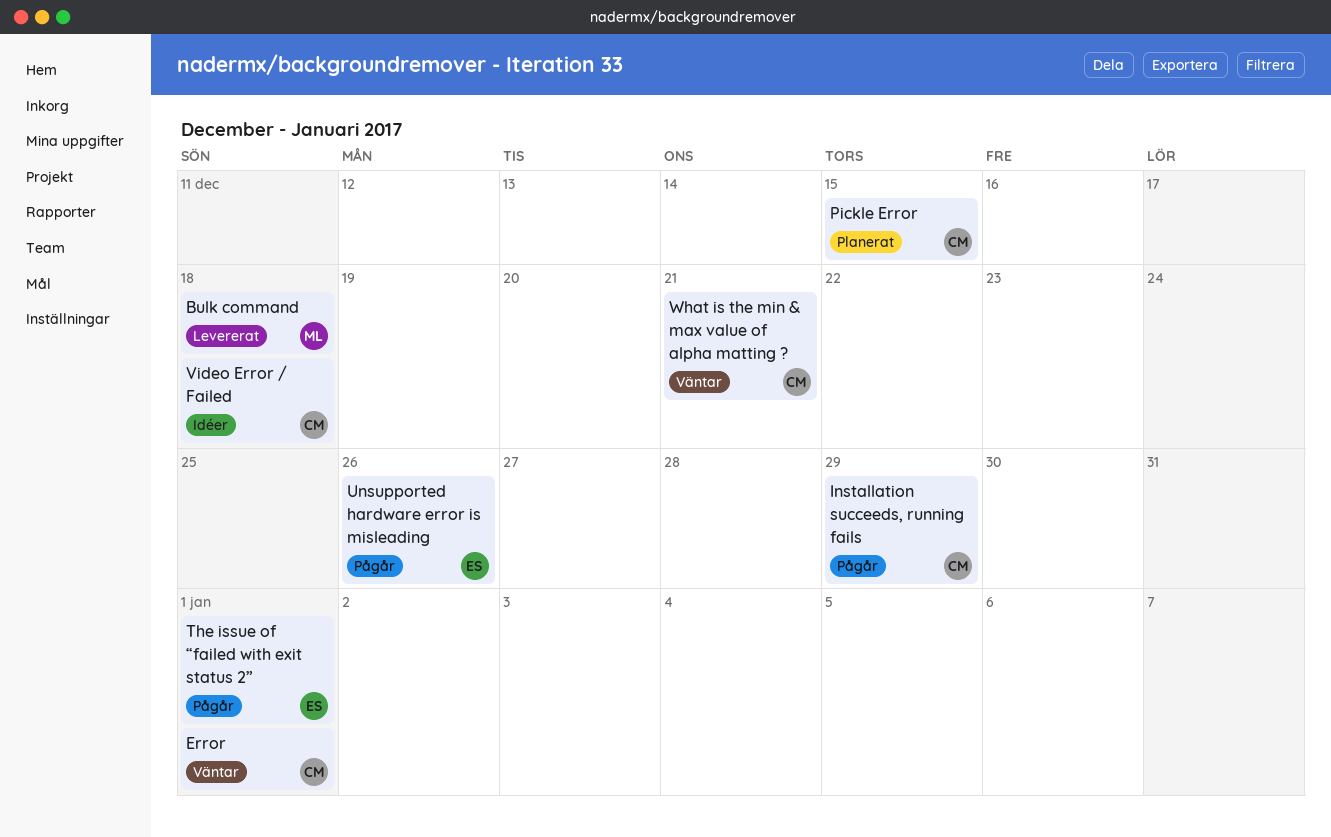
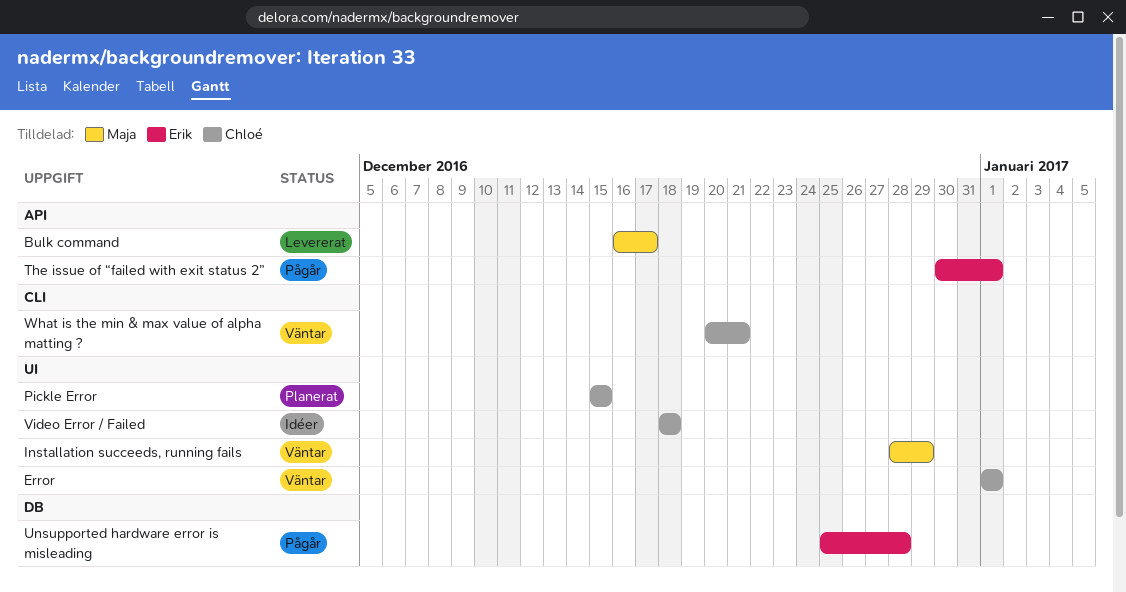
Bulk command, due: Dec 18 -> Dec 17
Installation succeeds, running fails, status: Pågår -> Väntar
Installation succeeds, running fails, owner: Chloé -> Maja
Unsupported hardware error is misleading, due: Dec 26 -> Dec 28

